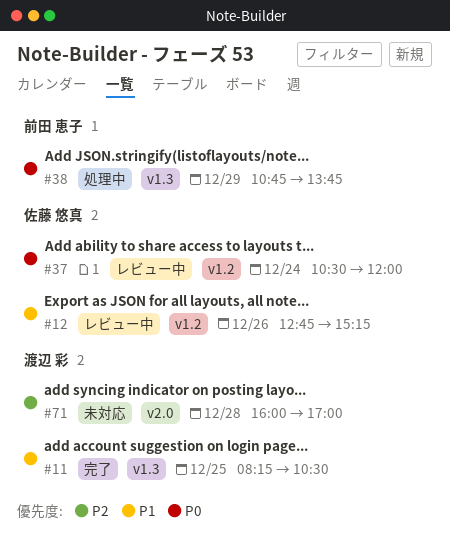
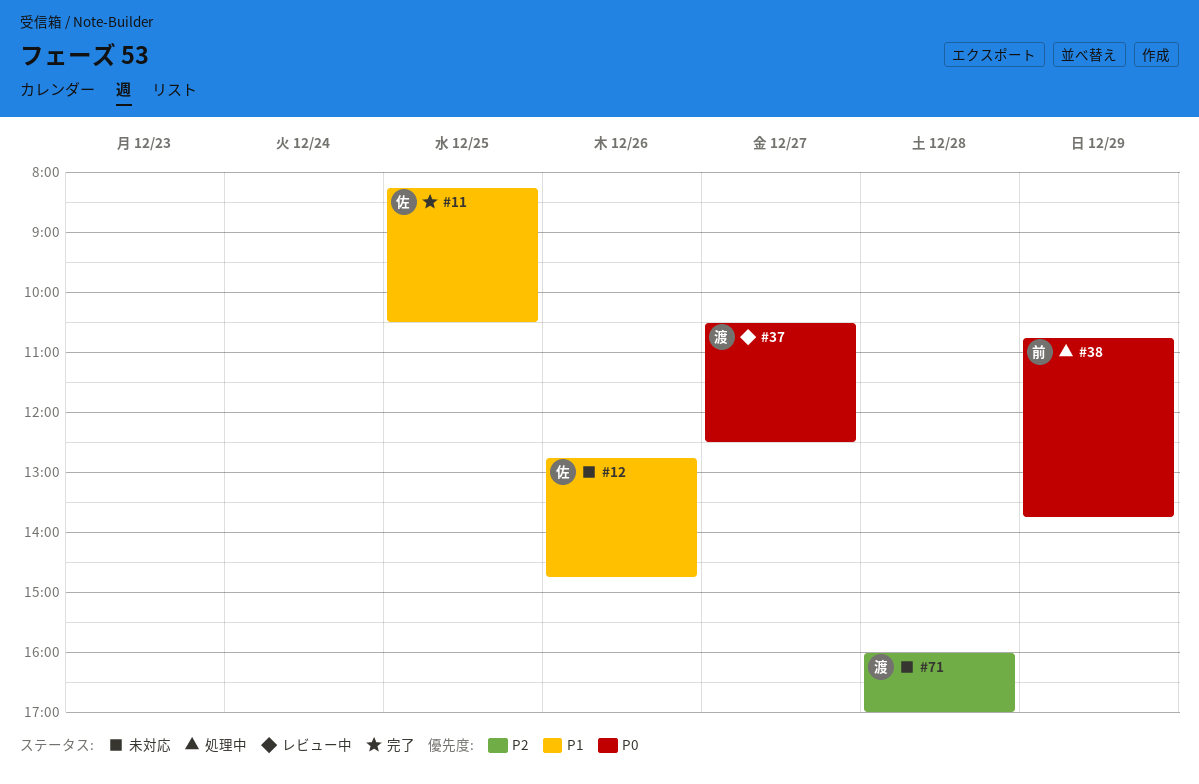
#11, owner: 渡辺 彩 -> 佐藤 悠真
#12, status: レビュー中 -> 未対応
#12, ends: 15:15 -> 14:45
#37, owner: 佐藤 悠真 -> 渡辺 彩
#37, day: Dec 24 -> Dec 27
#37, ends: 12:00 -> 12:30

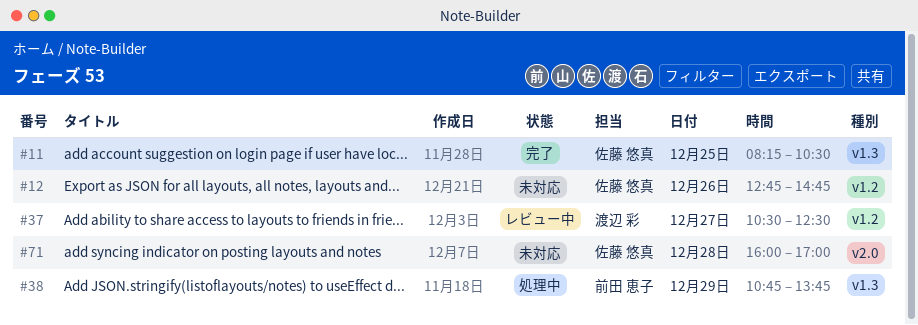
#71, owner: 渡辺 彩 -> 佐藤 悠真

